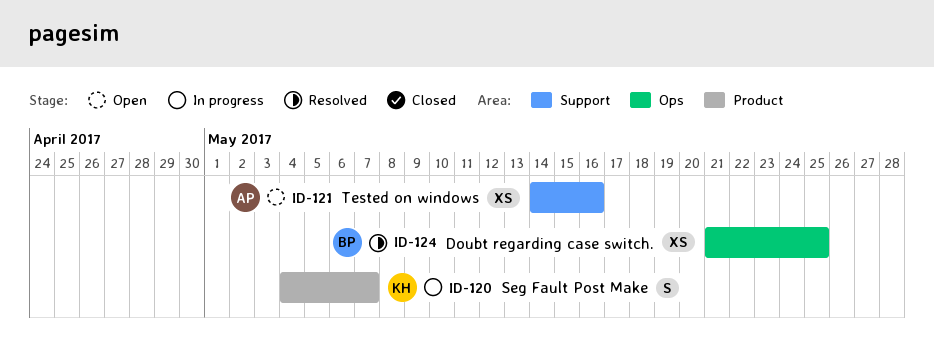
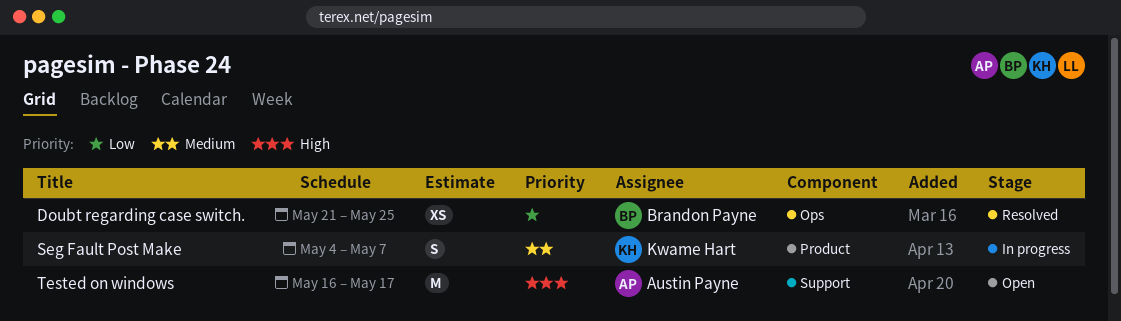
Tested on windows, estimate: XS -> M
Tested on windows, start: May 14 -> May 16
Tested on windows, due: May 16 -> May 17

